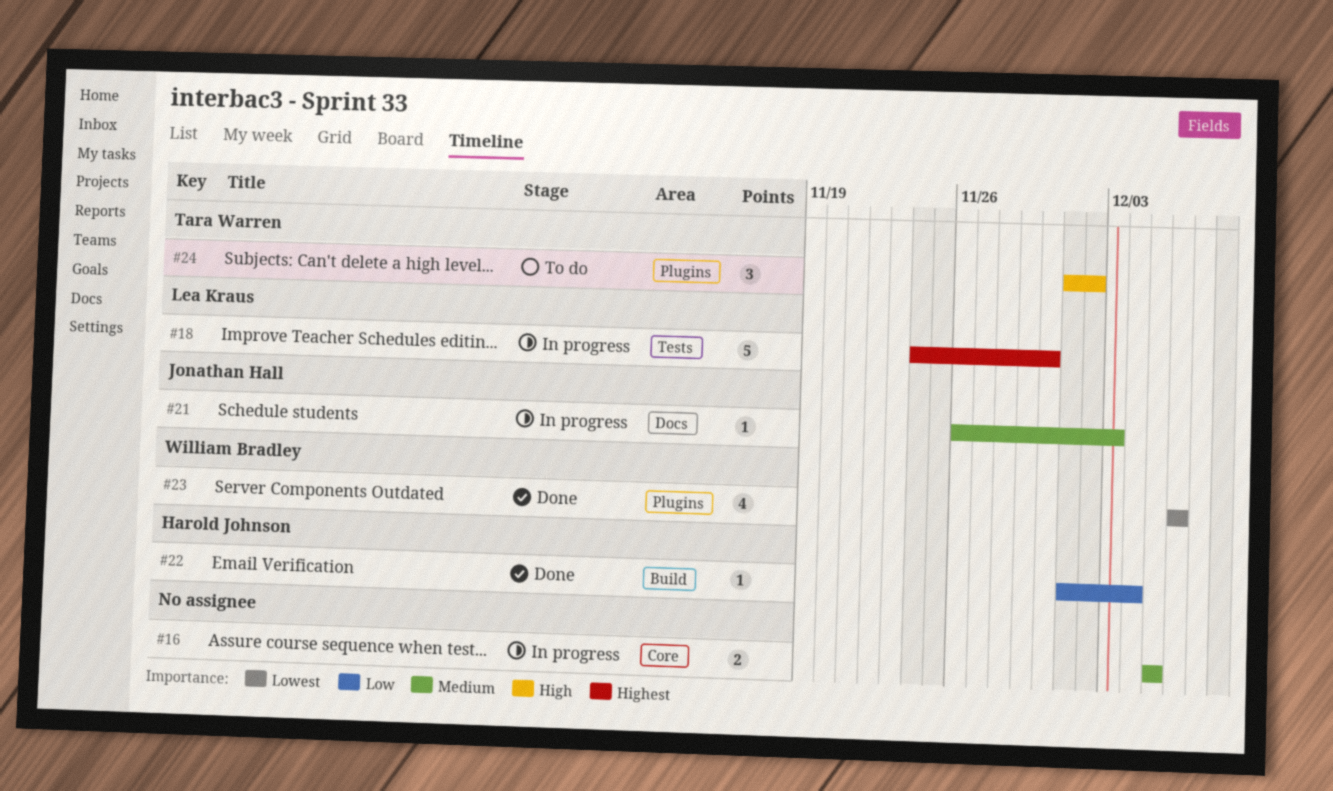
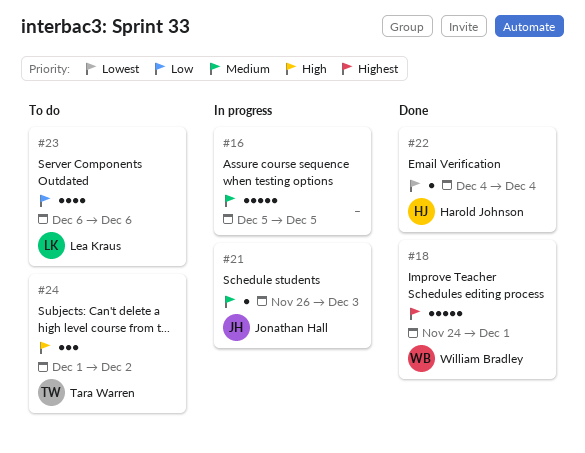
#16, estimate: 2 -> 5
#18, status: In progress -> Done
#18, owner: Lea Kraus -> William Bradley
#18, due: Nov 30 -> Dec 1
#22, priority: Low -> Lowest
#22, start: Dec 1 -> Dec 4
#23, status: Done -> To do
#23, owner: William Bradley -> Lea Kraus
#23, priority: Lowest -> Low

